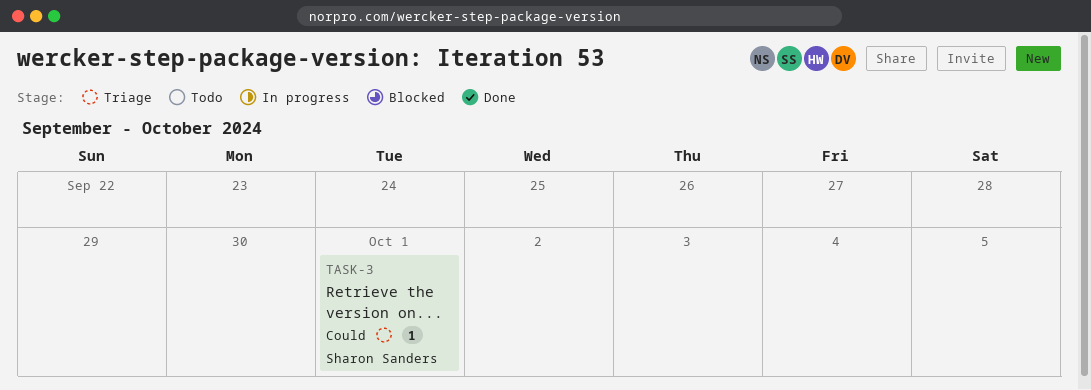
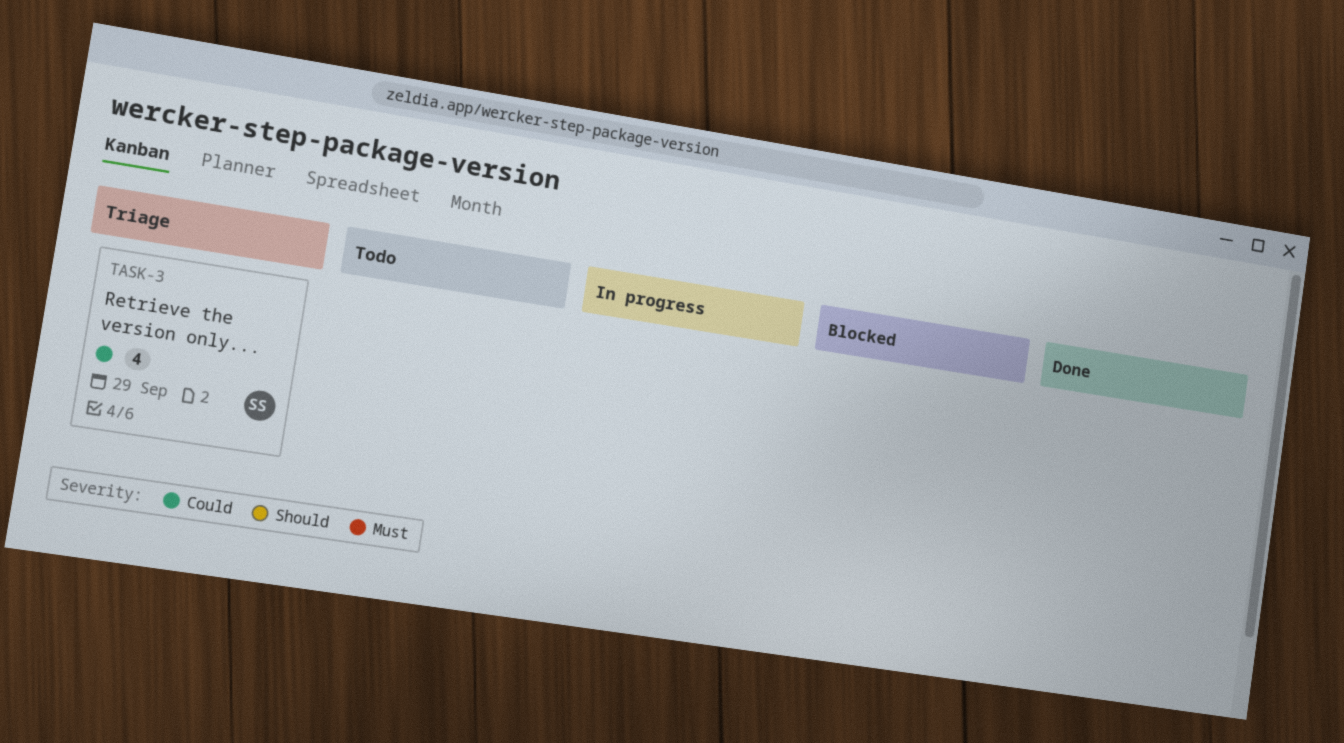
TASK-3, estimate: 1 -> 4
TASK-3, due: Oct 1 -> Sep 29

